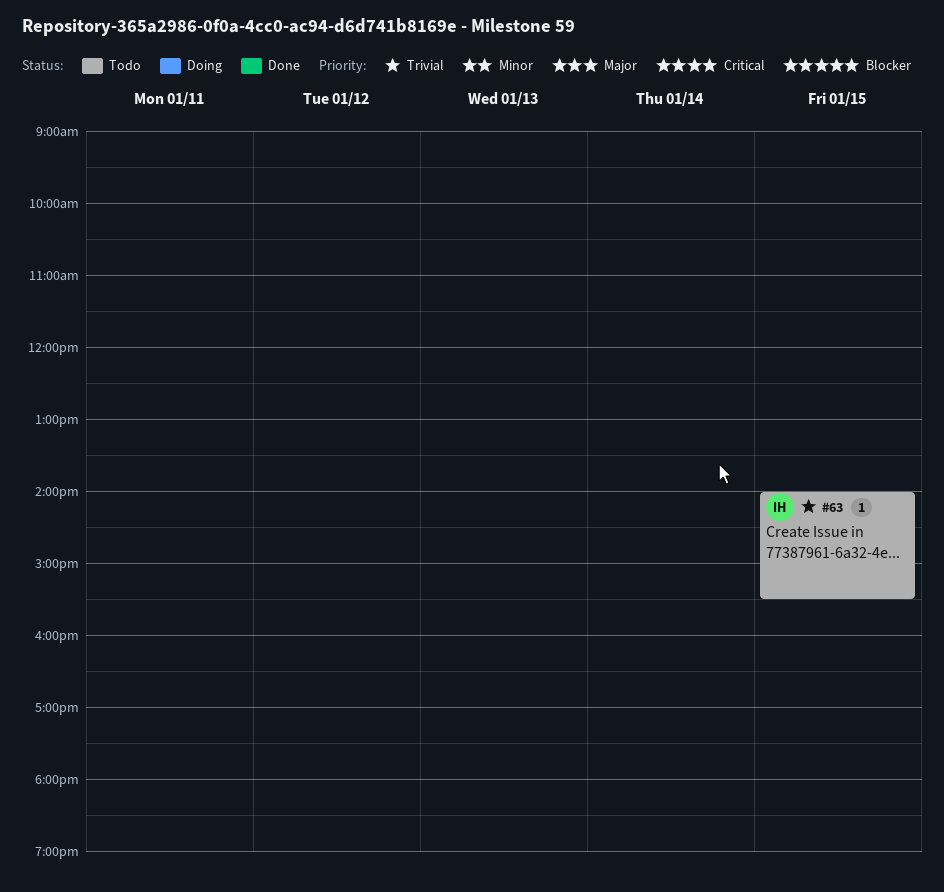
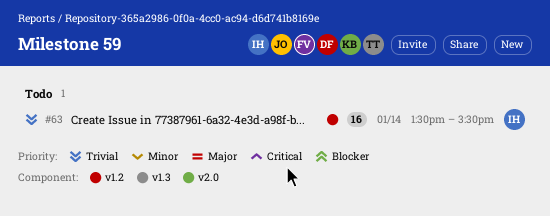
#63, estimate: 1 -> 16
#63, day: Jan 15 -> Jan 14
#63, begins: 14:00 -> 13:30

